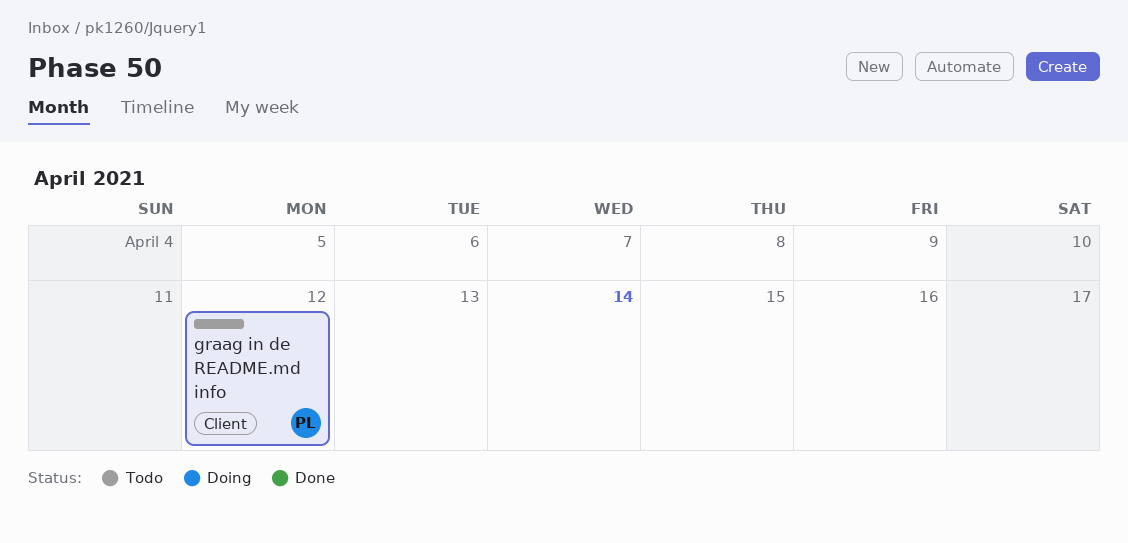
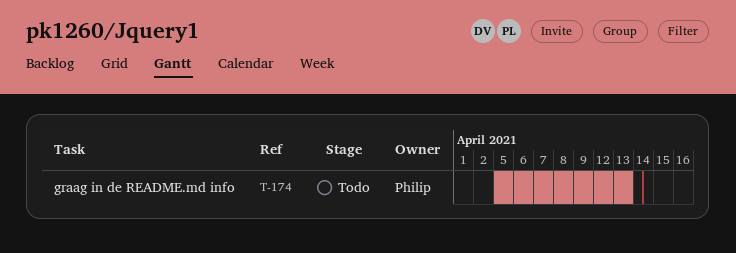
graag in de README.md info, due: Apr 12 -> Apr 13

